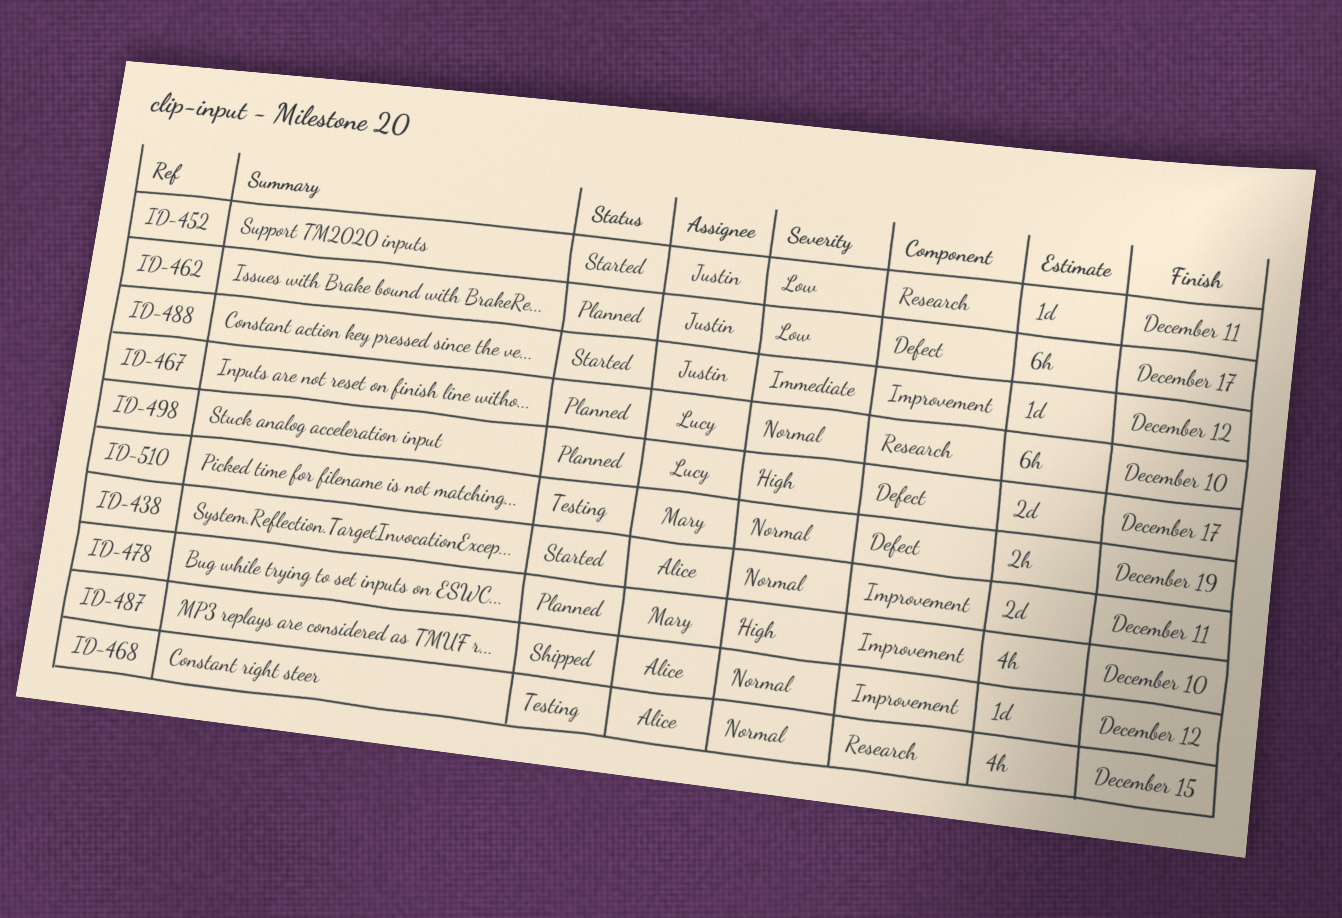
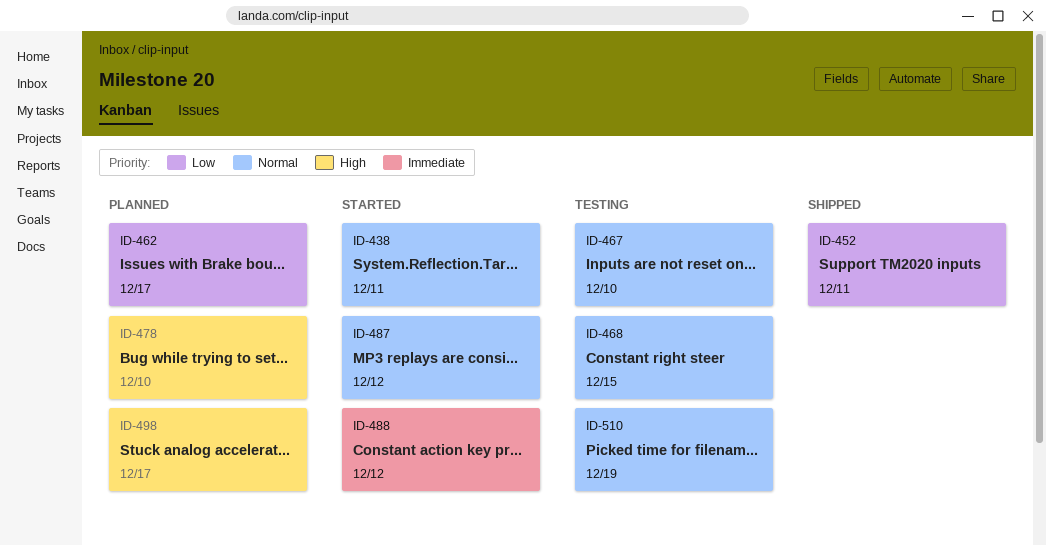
ID-452, status: Started -> Shipped
ID-467, status: Planned -> Testing
ID-487, status: Shipped -> Started

